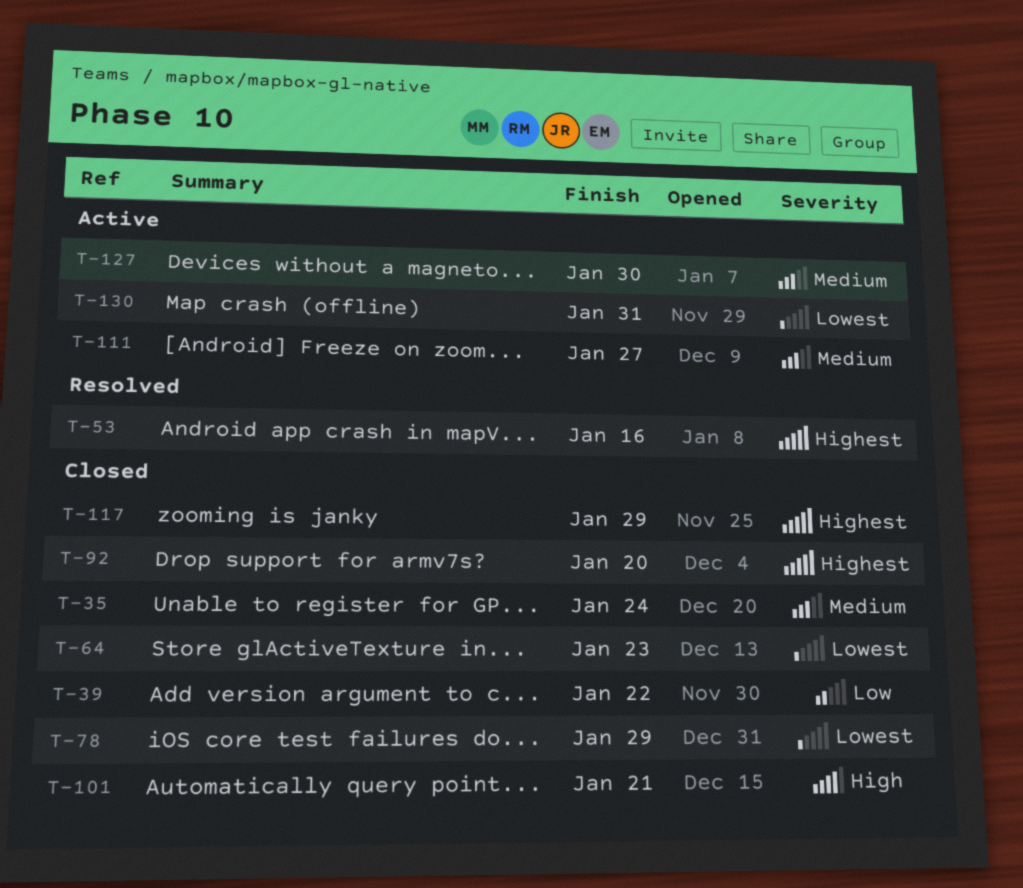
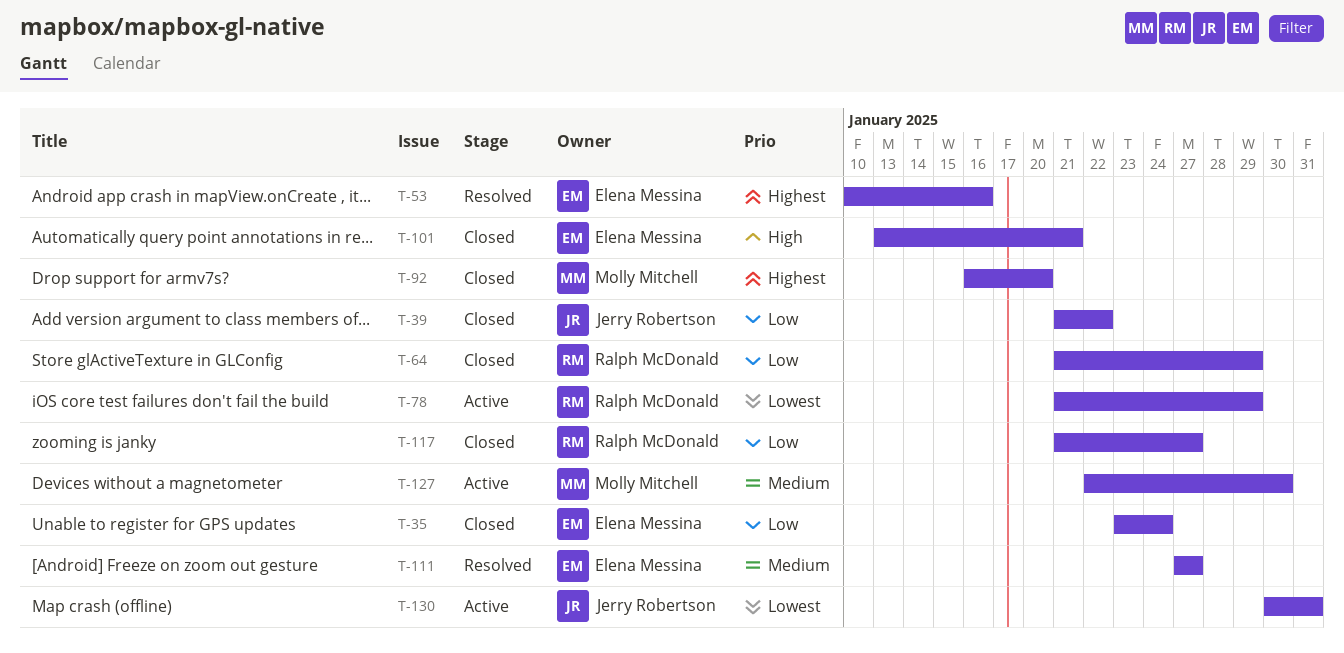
T-35, priority: Medium -> Low
T-64, priority: Lowest -> Low
T-64, due: Jan 23 -> Jan 29
T-78, status: Closed -> Active
T-111, status: Active -> Resolved
T-117, priority: Highest -> Low
T-117, due: Jan 29 -> Jan 27

